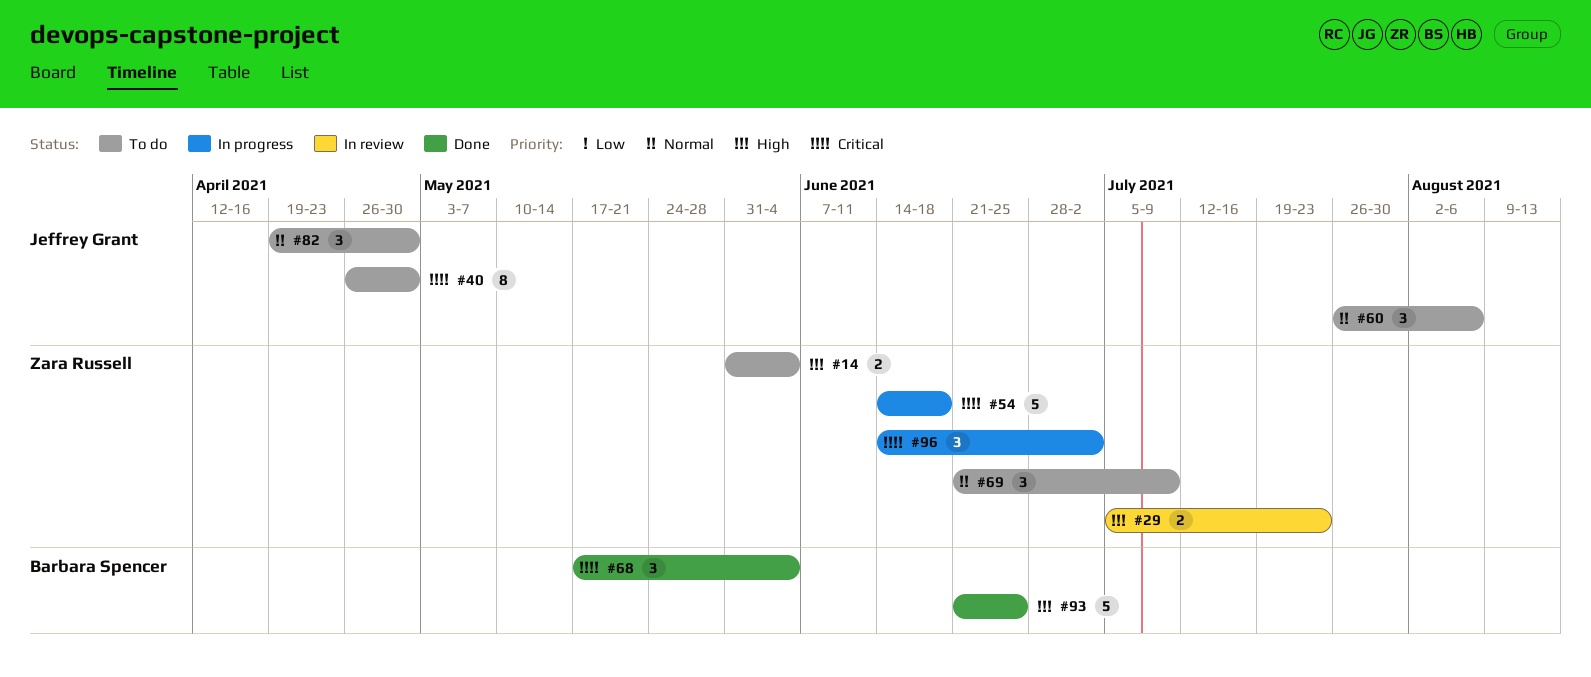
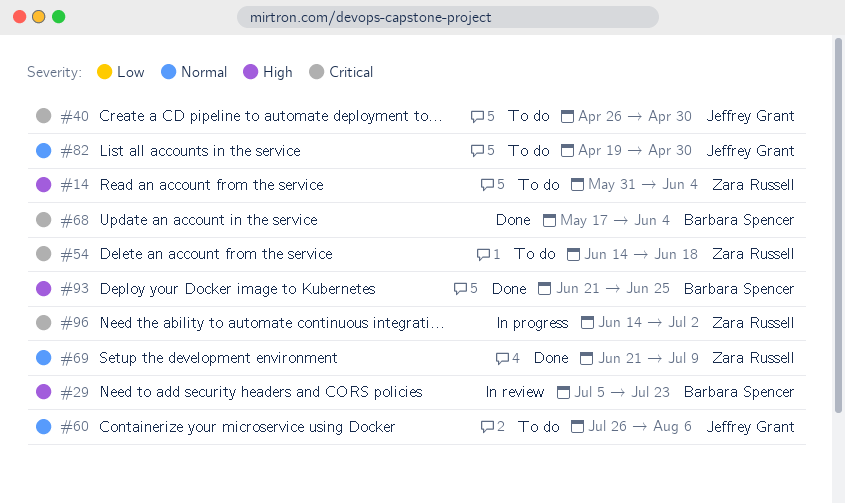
#29, owner: Zara Russell -> Barbara Spencer
#54, status: In progress -> To do
#69, status: To do -> Done

